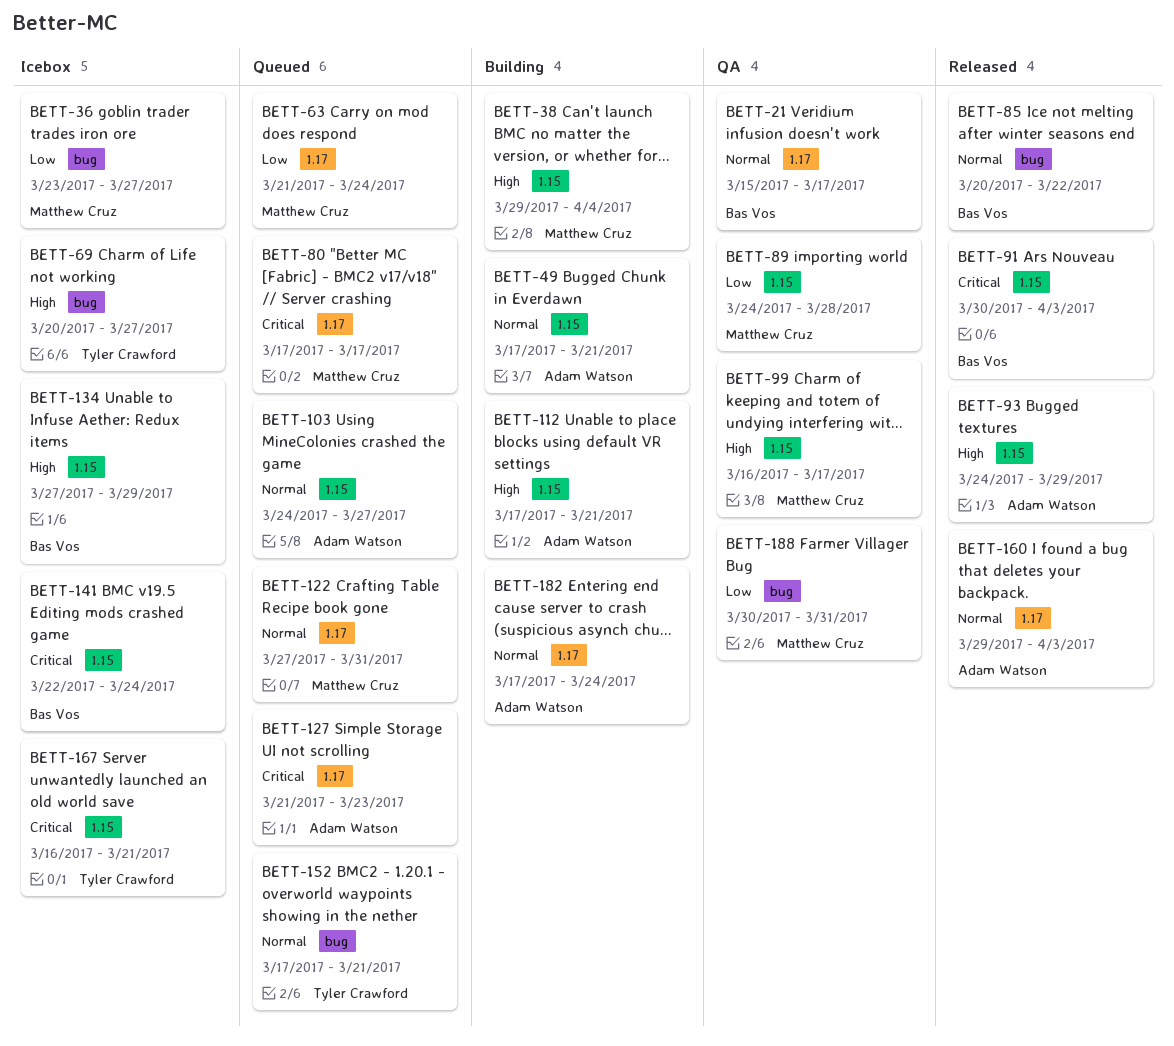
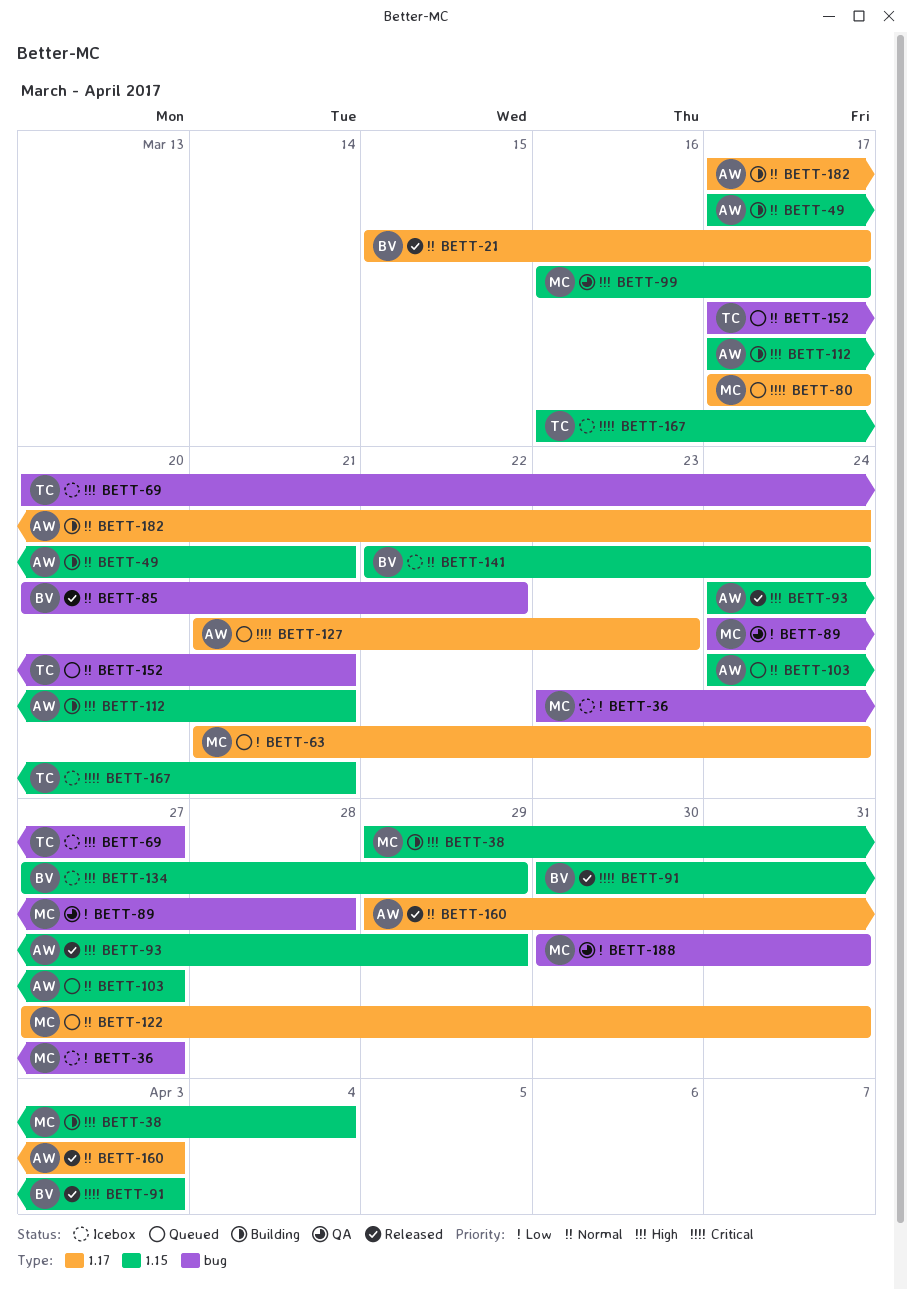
BETT-21, status: QA -> Released
BETT-89, label: 1.15 -> bug
BETT-141, priority: Critical -> Normal

